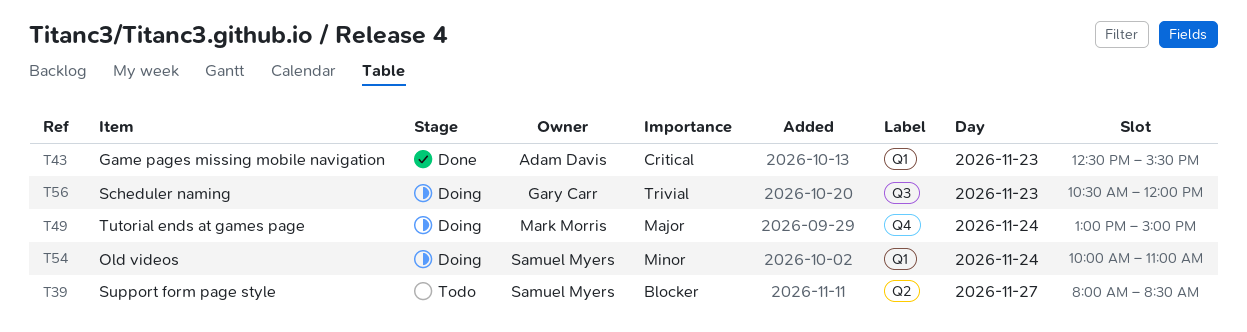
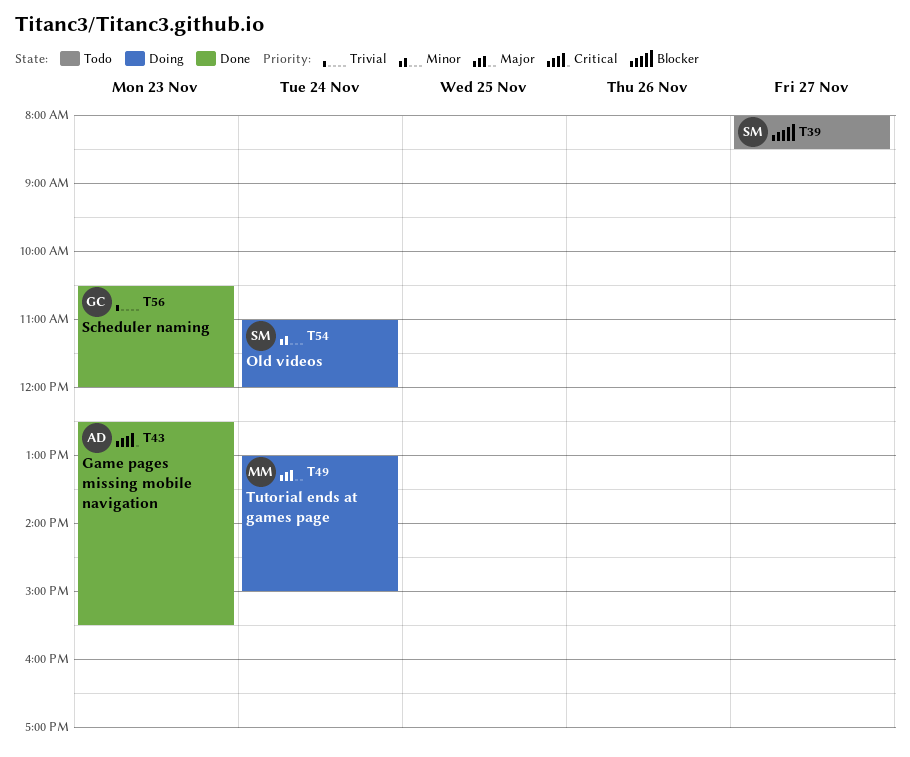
T54, begins: 10:00 -> 11:00
T54, ends: 11:00 -> 12:00
T56, status: Doing -> Done

